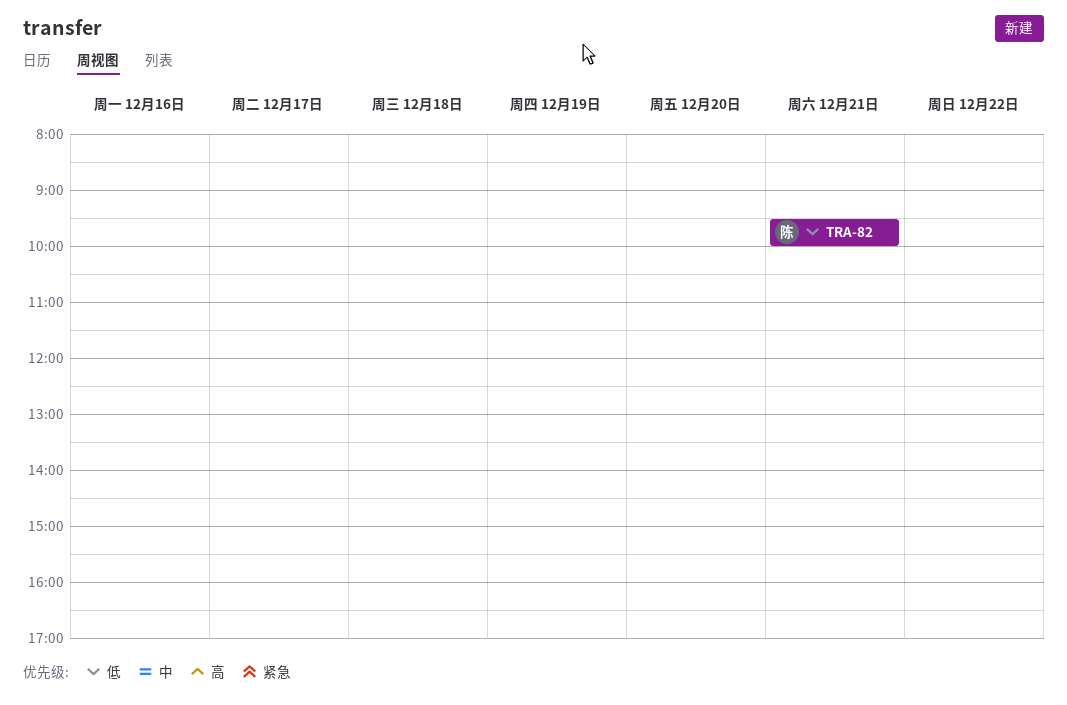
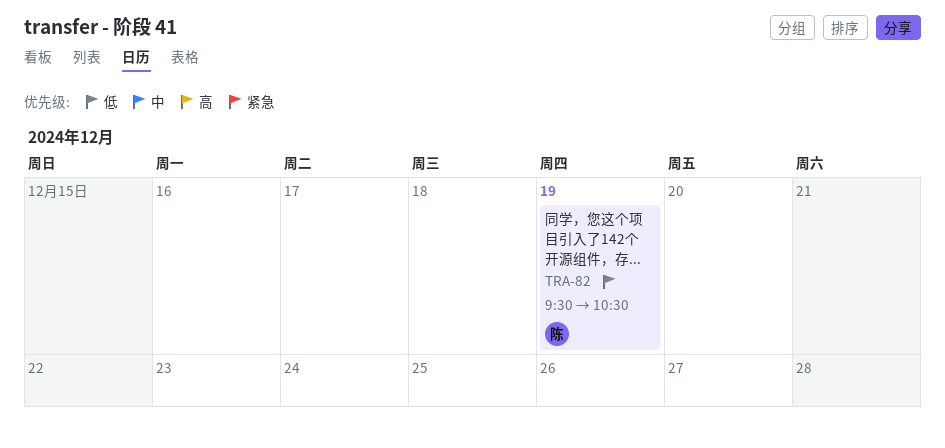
TRA-82, day: Dec 21 -> Dec 19
TRA-82, ends: 10:00 -> 10:30

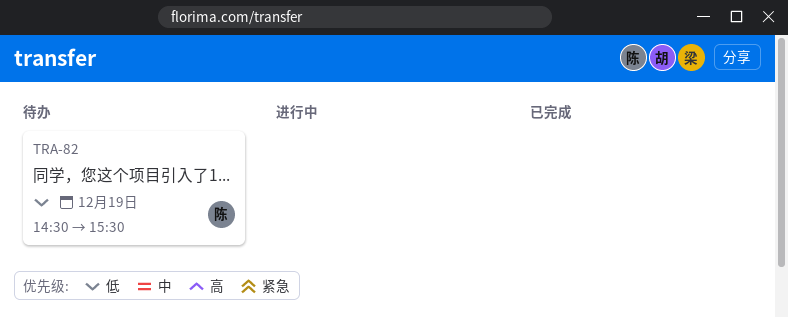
TRA-82, begins: 09:30 -> 14:30
TRA-82, ends: 10:30 -> 15:30

